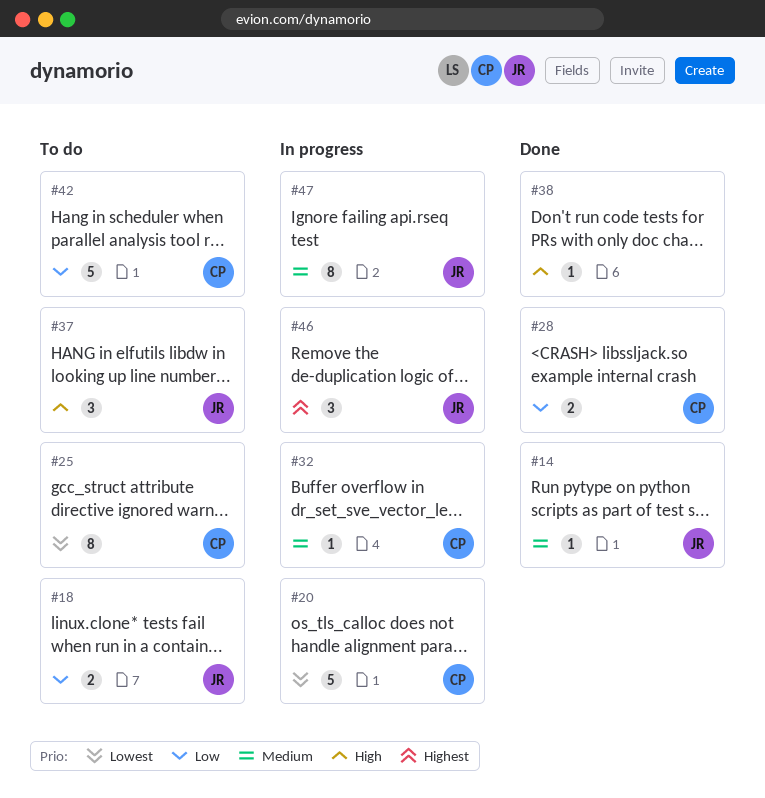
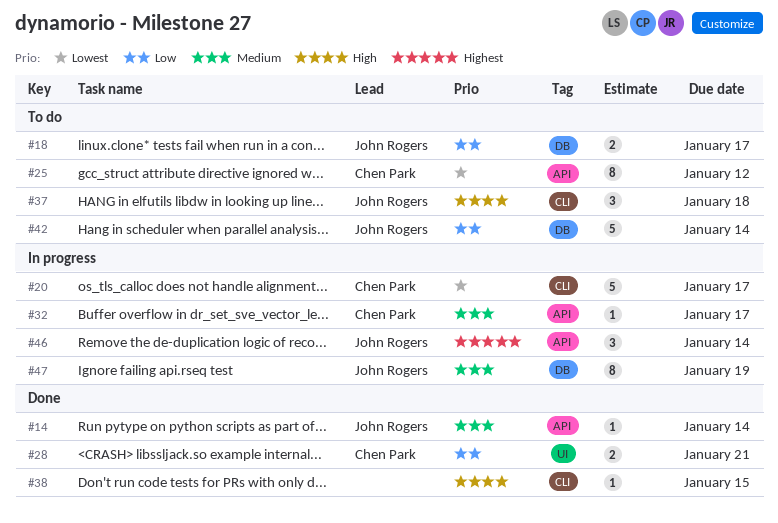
#42, owner: Chen Park -> John Rogers

